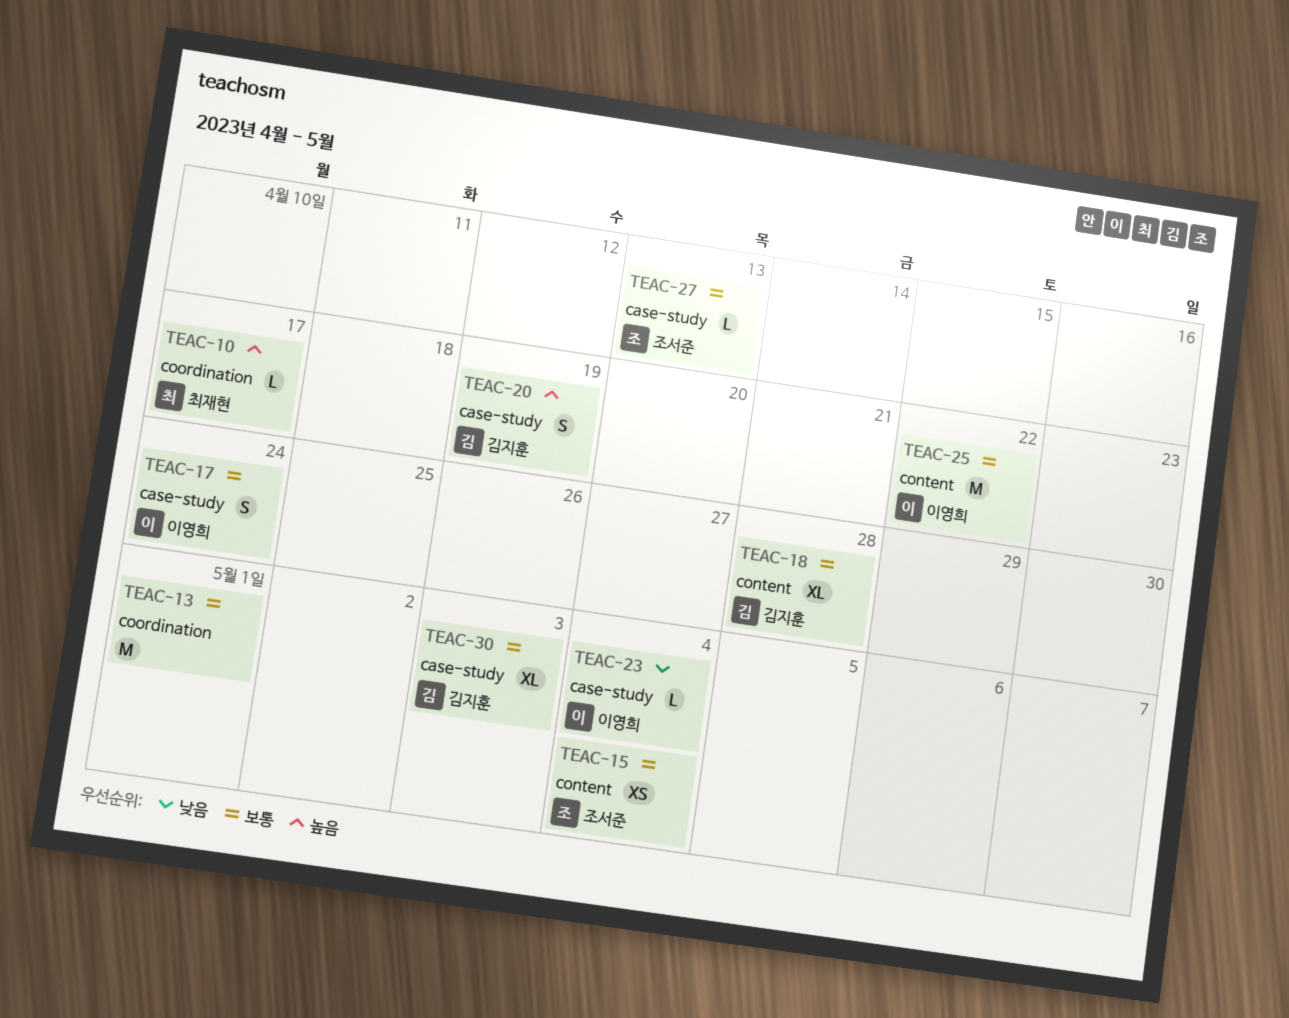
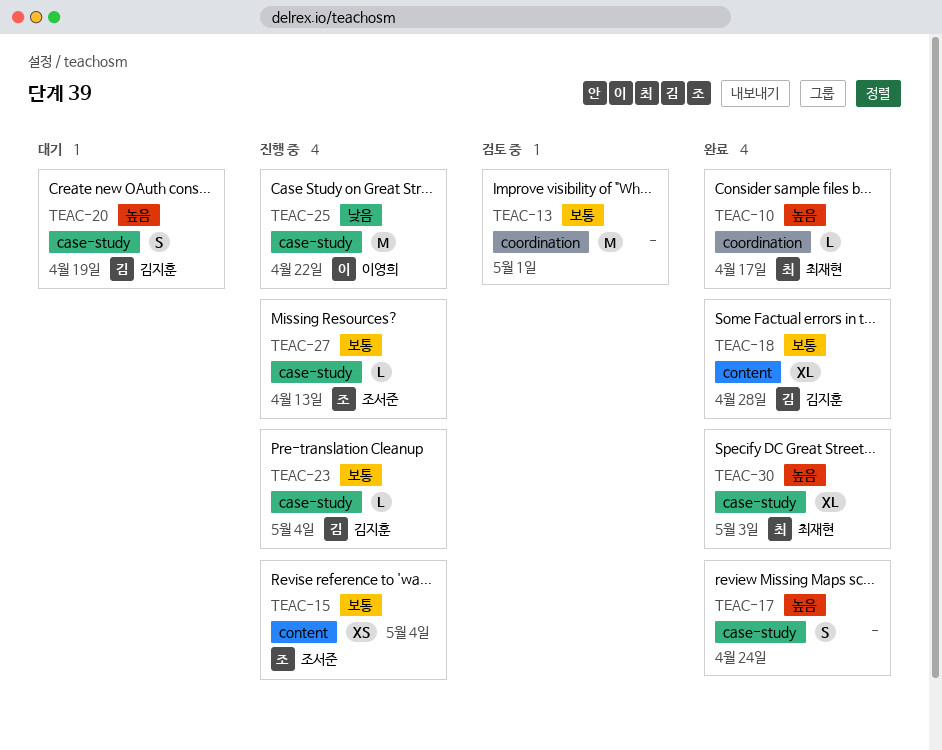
TEAC-17, owner: 이영희 -> none
TEAC-17, priority: 보통 -> 높음
TEAC-23, owner: 이영희 -> 김지훈
TEAC-23, priority: 낮음 -> 보통
TEAC-25, priority: 보통 -> 낮음
TEAC-25, label: content -> case-study
TEAC-30, owner: 김지훈 -> 최재현
TEAC-30, priority: 보통 -> 높음

